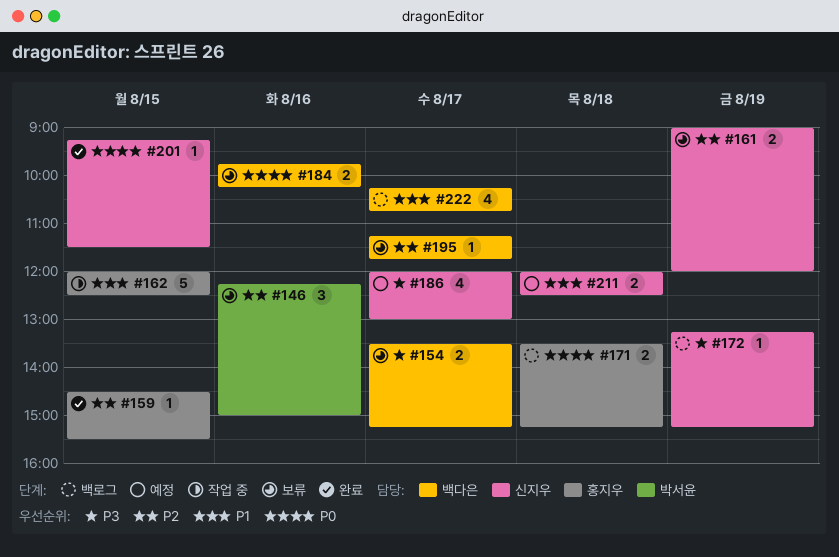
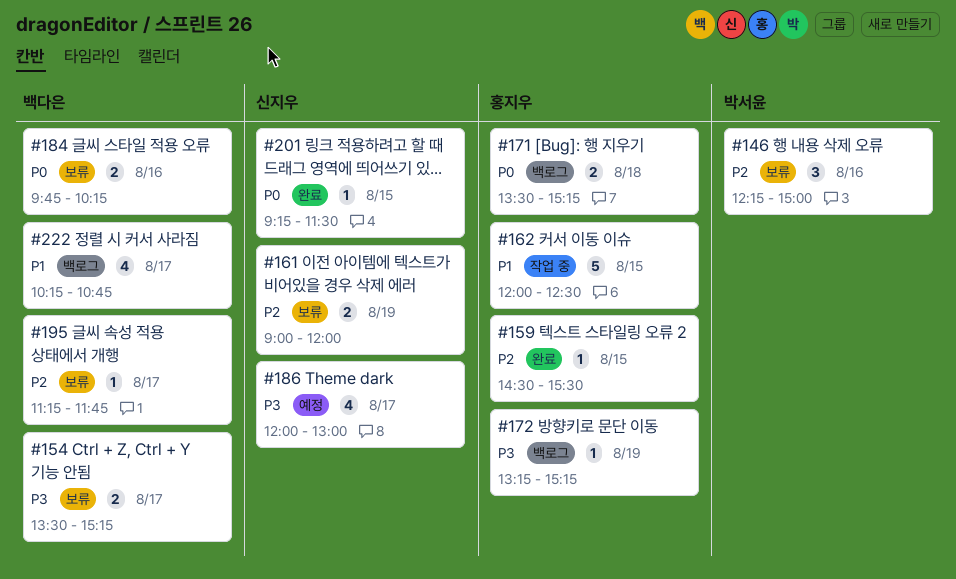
#172, owner: 신지우 -> 홍지우
#211: present -> none

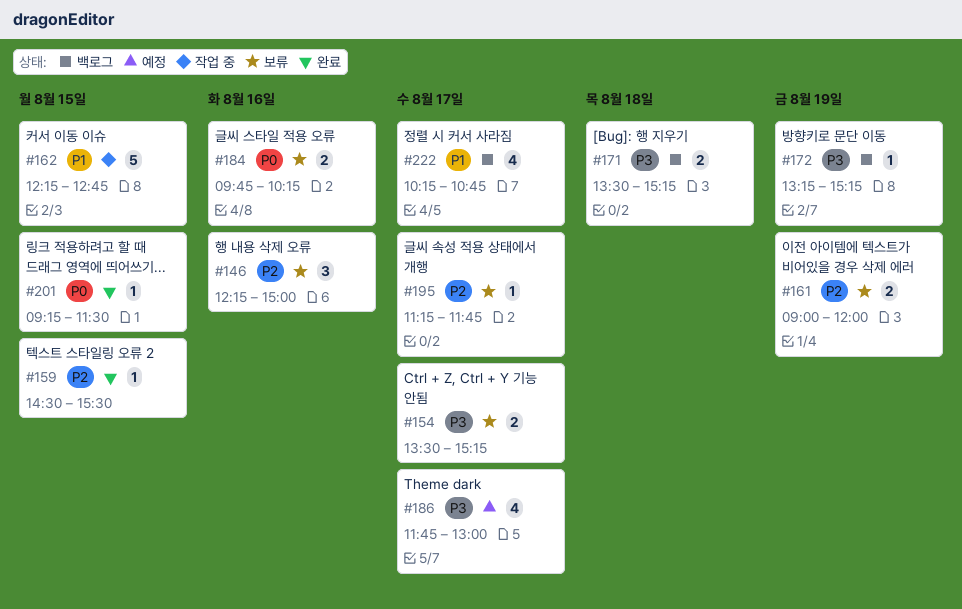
#162, begins: 12:00 -> 12:15
#162, ends: 12:30 -> 12:45
#171, priority: P0 -> P3
#186, begins: 12:00 -> 11:45

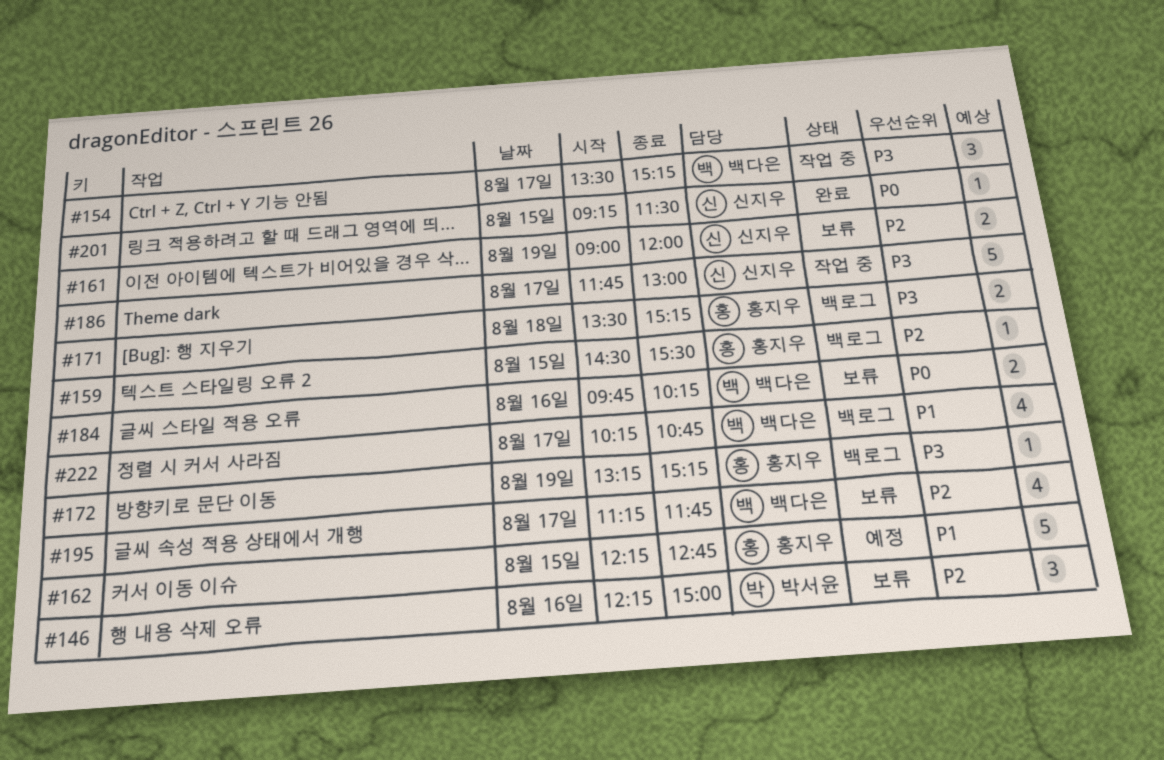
#154, status: 보류 -> 작업 중
#154, estimate: 2 -> 3
#159, status: 완료 -> 백로그
#162, status: 작업 중 -> 예정
#186, status: 예정 -> 작업 중
#186, estimate: 4 -> 5
#195, estimate: 1 -> 4

